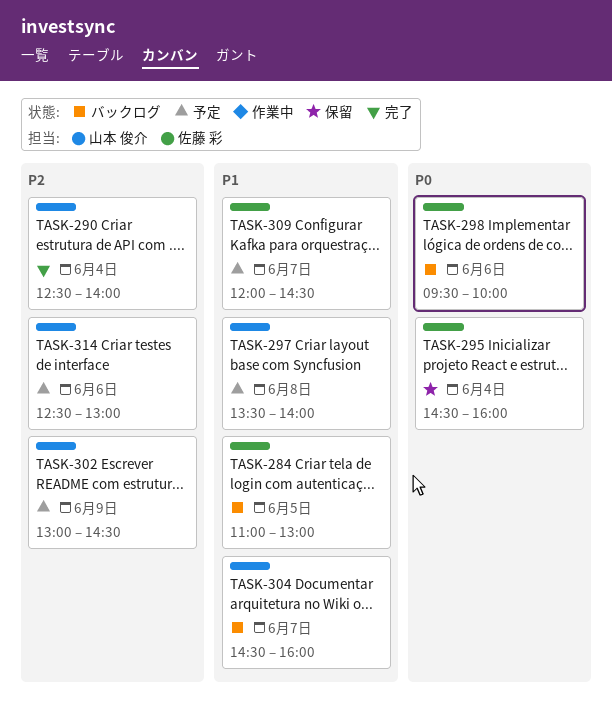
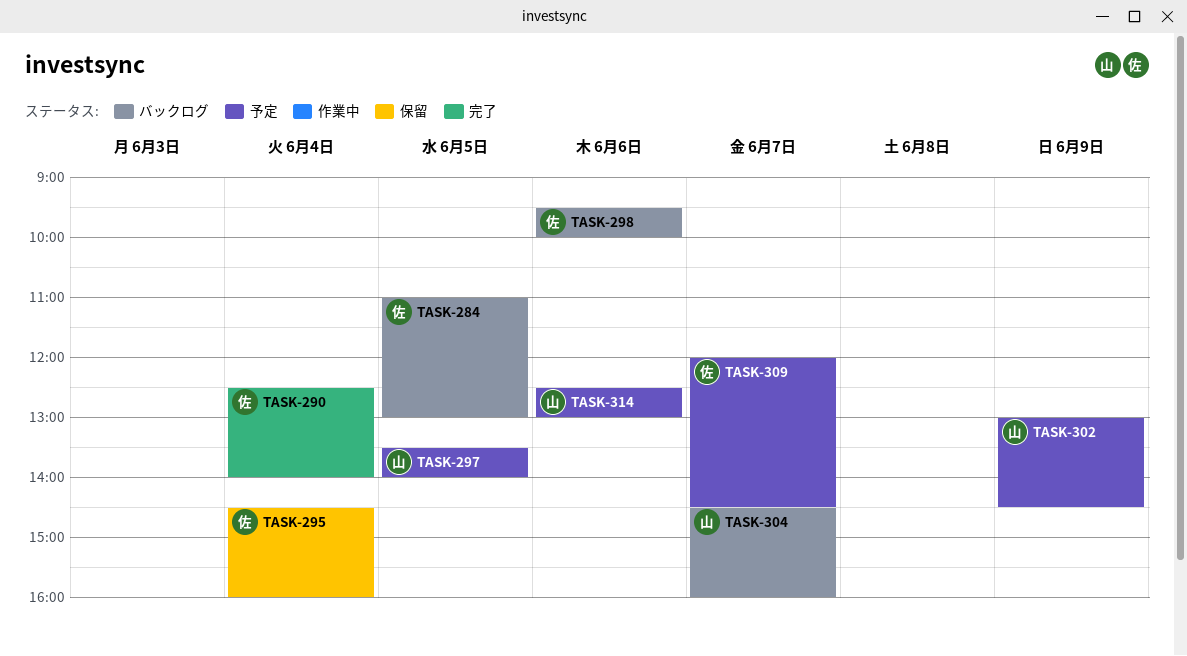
TASK-290, owner: 山本 俊介 -> 佐藤 彩
TASK-297, day: Jun 8 -> Jun 5

